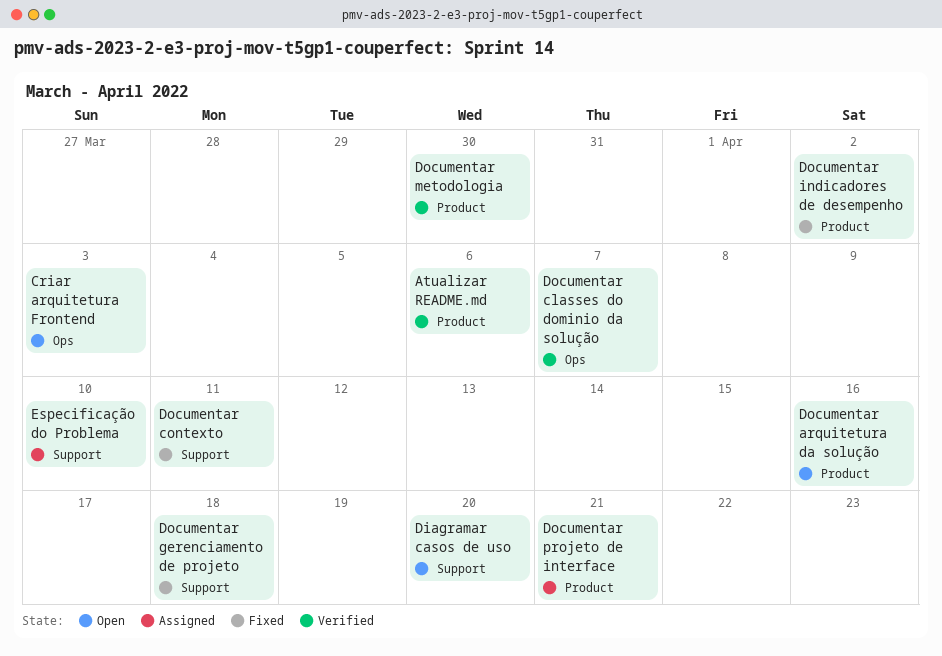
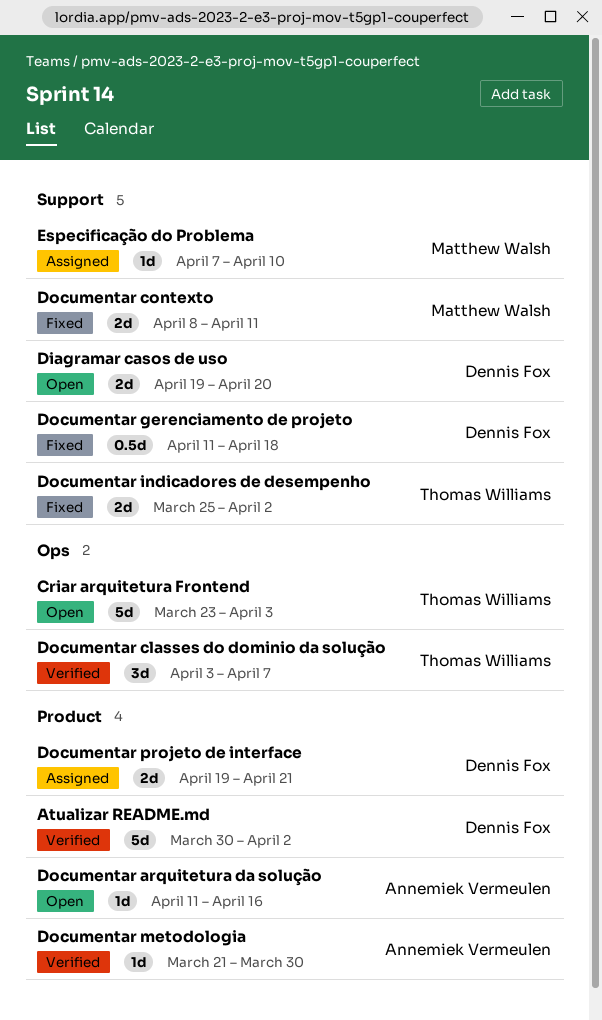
Atualizar README.md, due: Apr 6 -> Apr 2
Documentar indicadores de desempenho, label: Product -> Support

